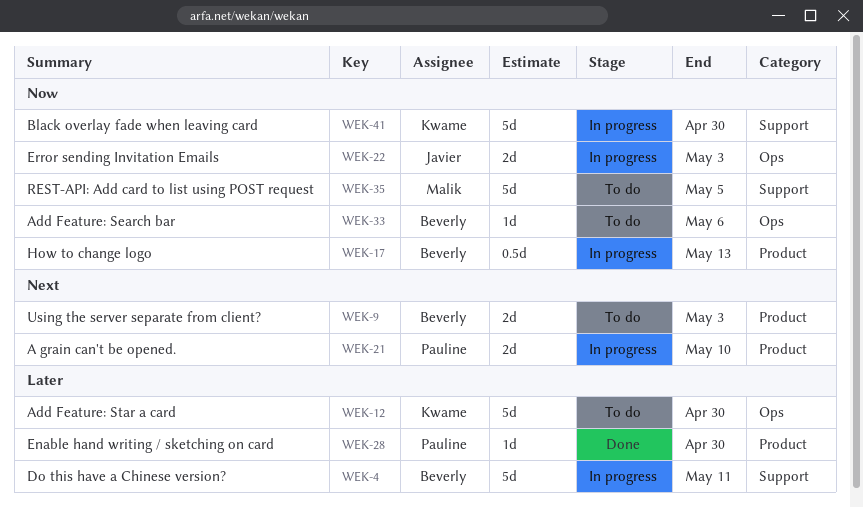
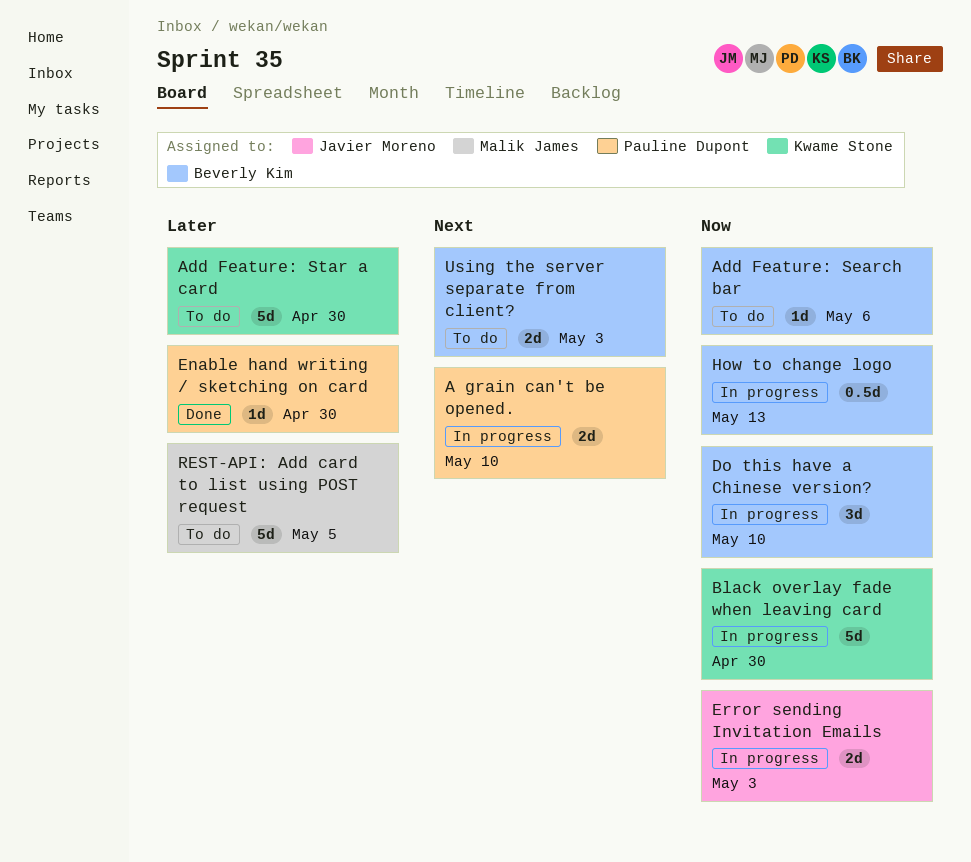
Do this have a Chinese version?, priority: Later -> Now
Do this have a Chinese version?, estimate: 5d -> 3d
Do this have a Chinese version?, due: May 11 -> May 10
REST-API: Add card to list using POST request, priority: Now -> Later

